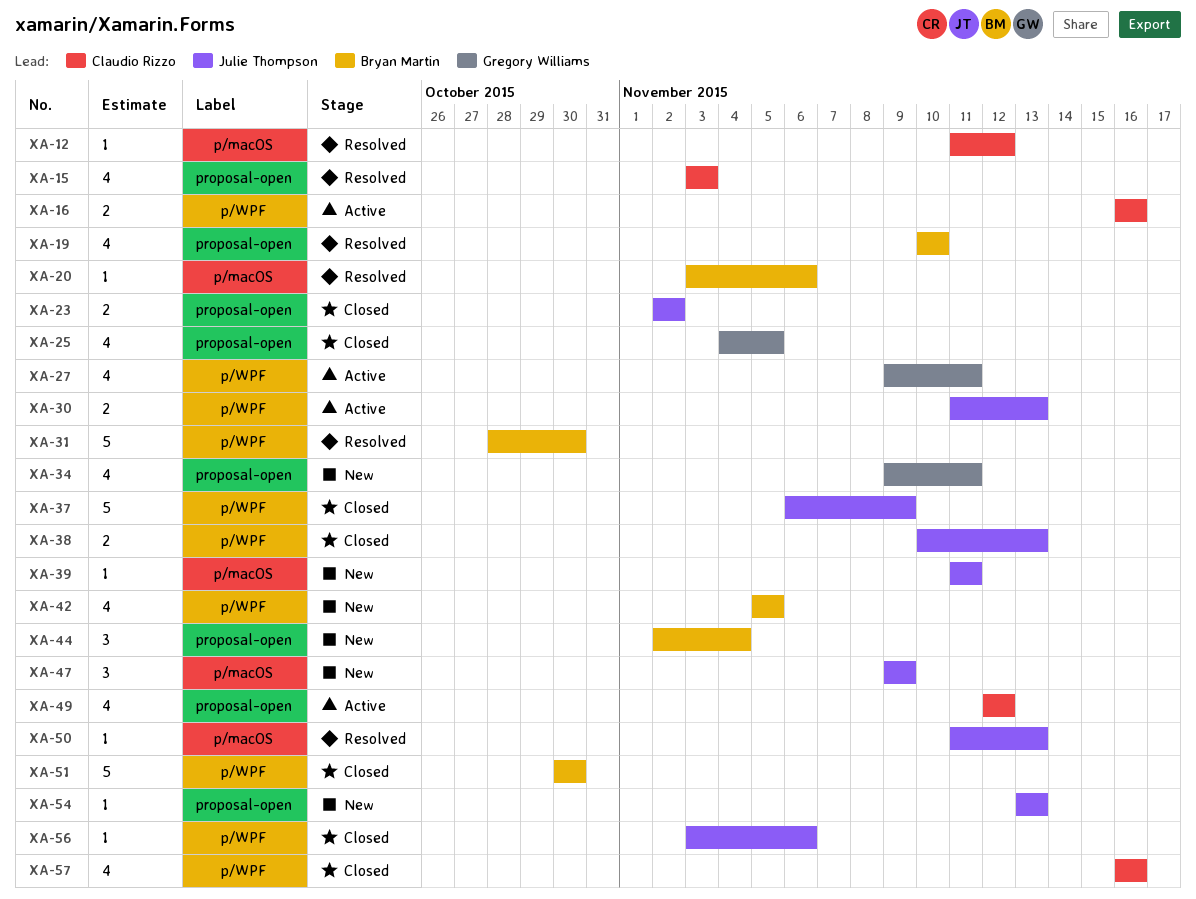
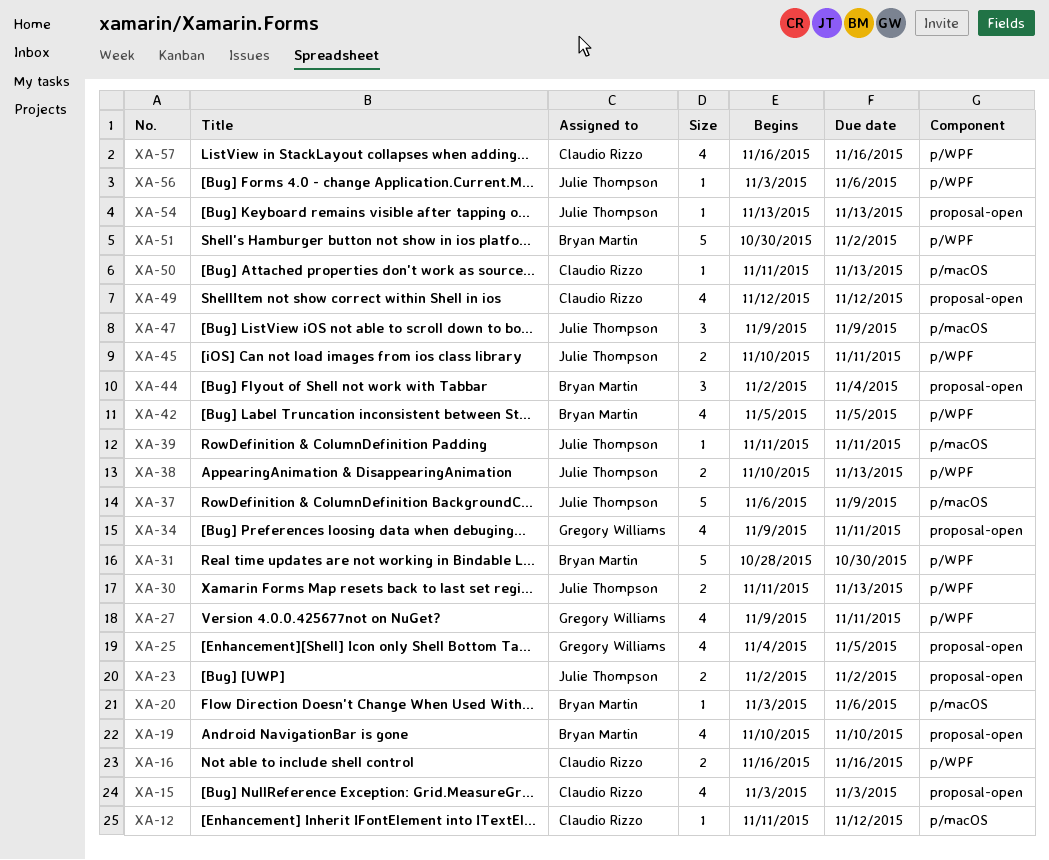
XA-37, label: p/WPF -> p/macOS
XA-45: none -> present
XA-50, owner: Julie Thompson -> Claudio Rizzo
XA-51, due: Oct 30 -> Nov 2

